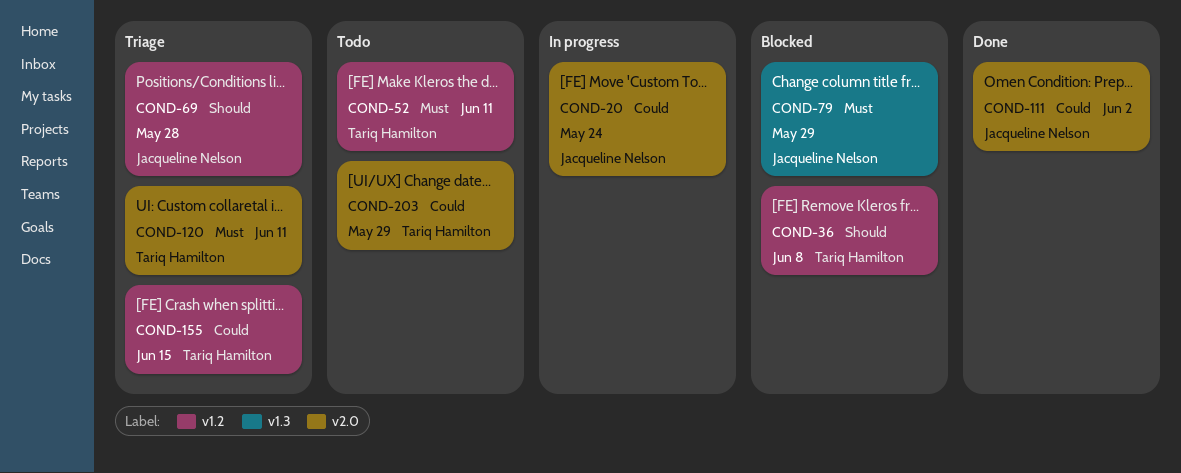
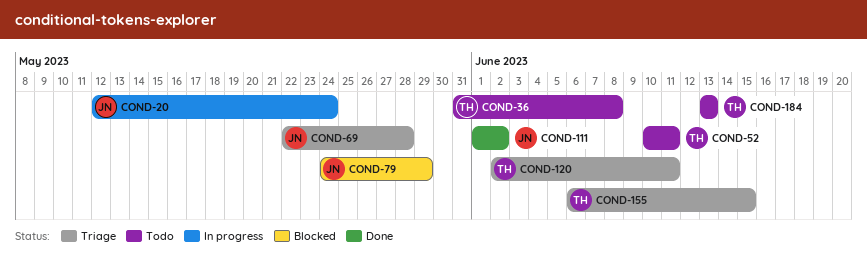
COND-36, status: Blocked -> Todo
COND-184: none -> present
COND-203: present -> none

